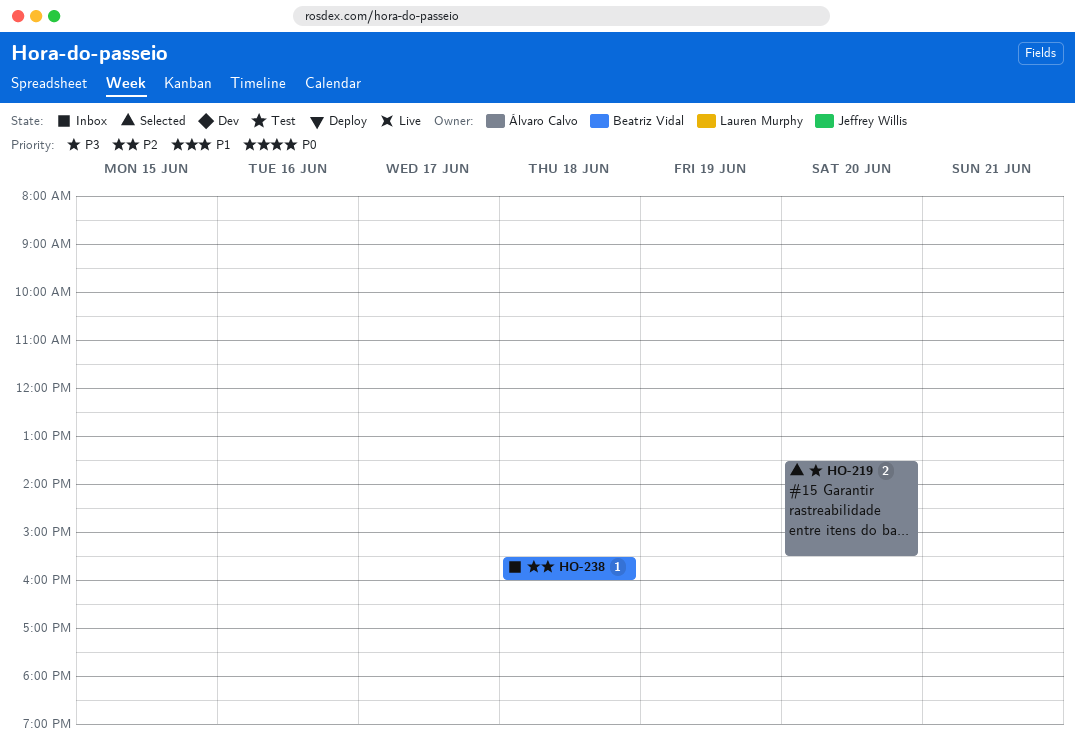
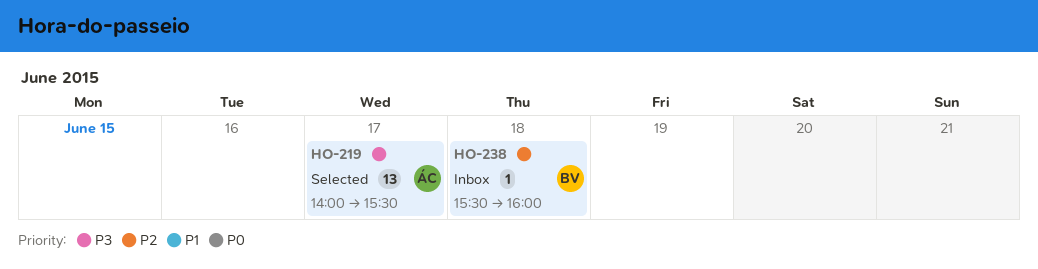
HO-219, estimate: 2 -> 13
HO-219, day: Jun 20 -> Jun 17
HO-219, begins: 13:30 -> 14:00

